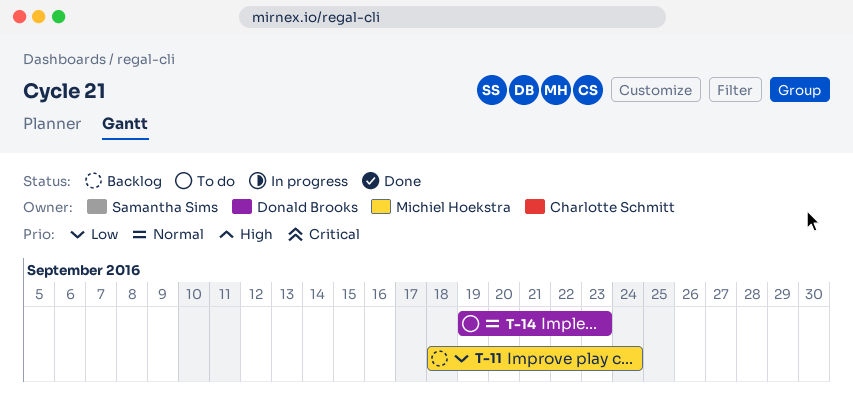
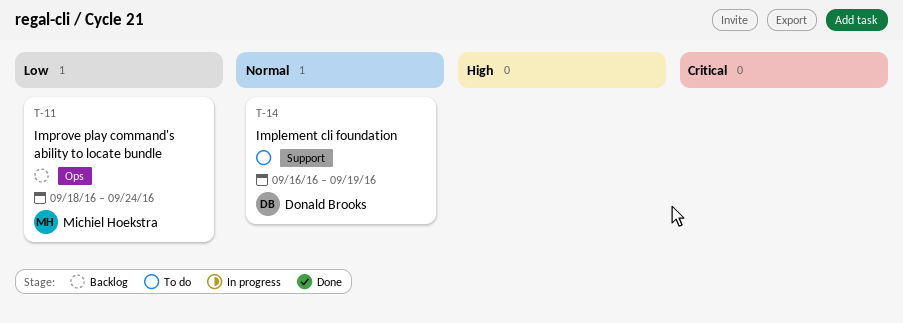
T-14, start: Sep 19 -> Sep 16
T-14, due: Sep 23 -> Sep 19

